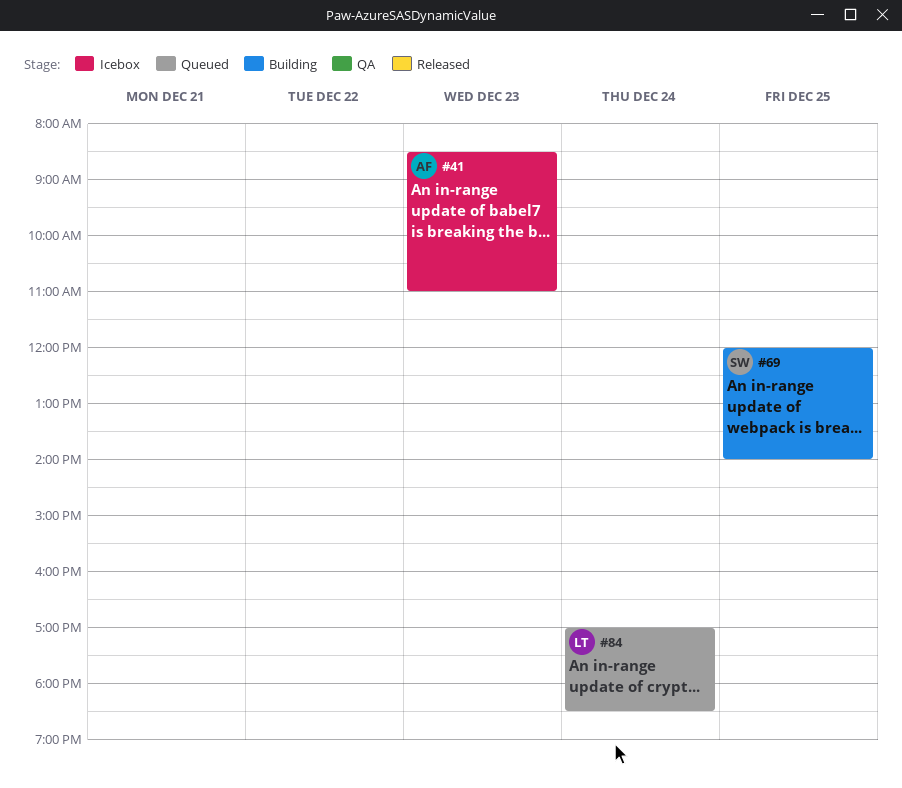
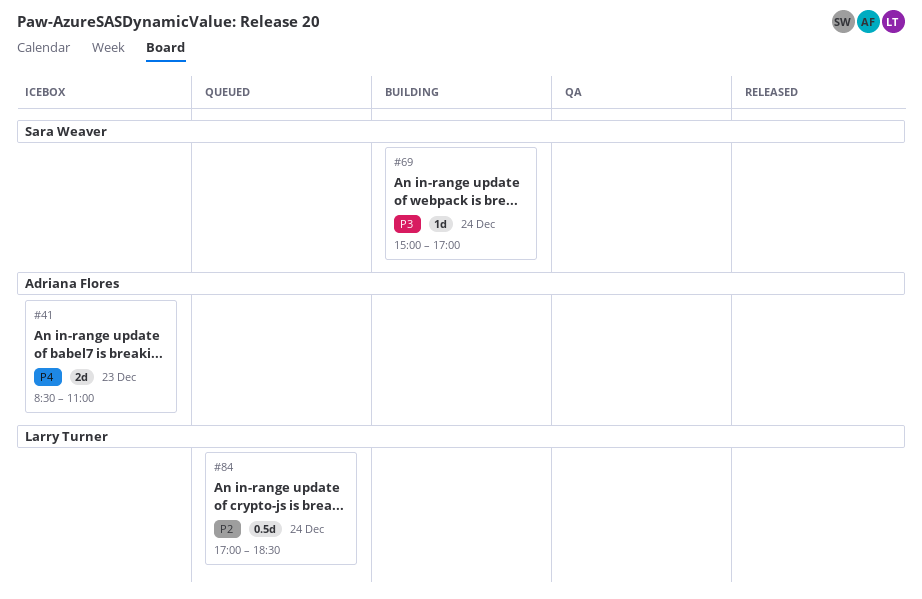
#69, day: Dec 25 -> Dec 24
#69, begins: 12:00 -> 15:00
#69, ends: 14:00 -> 17:00

